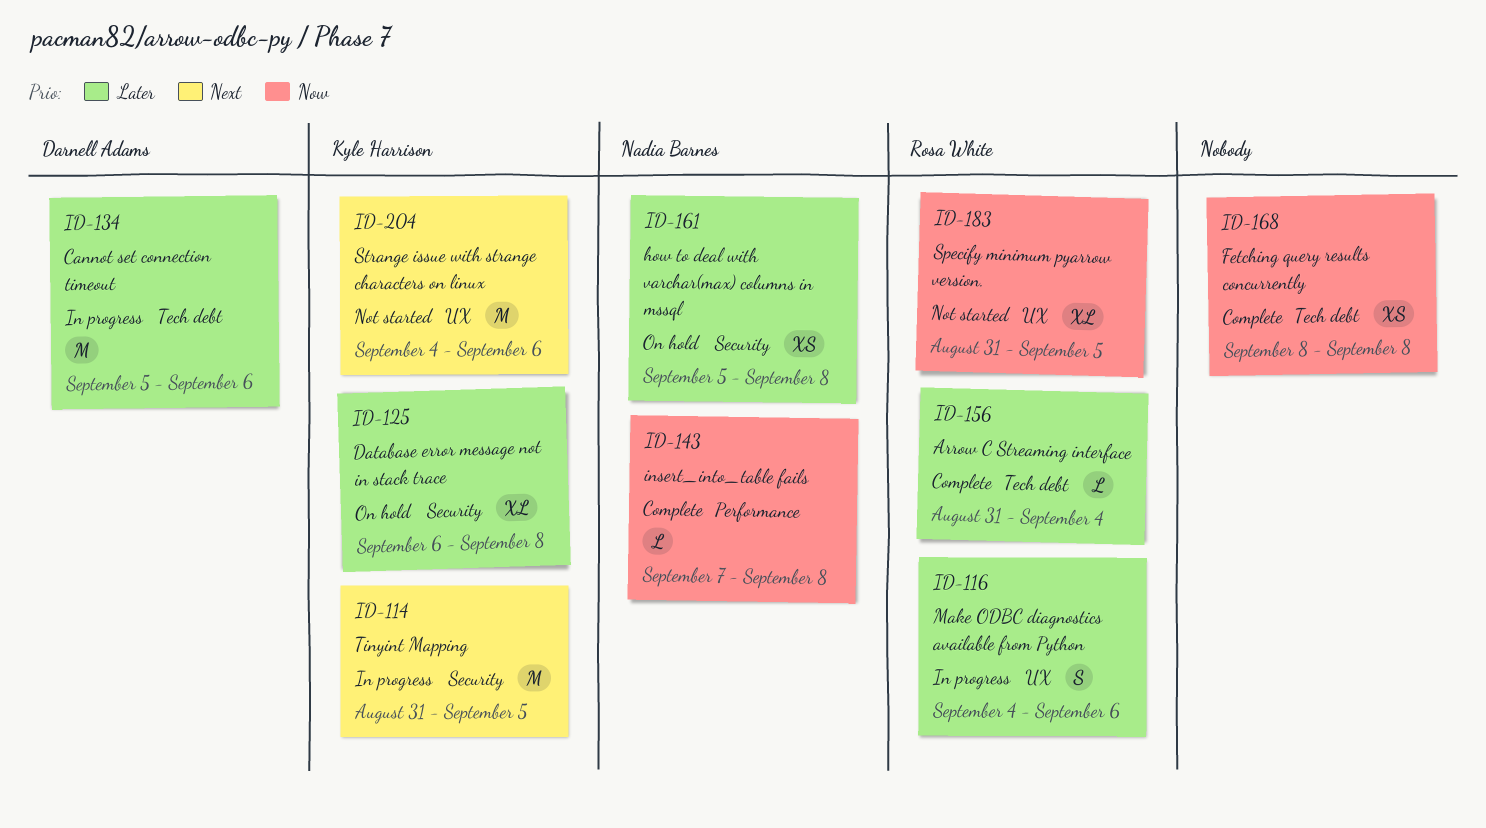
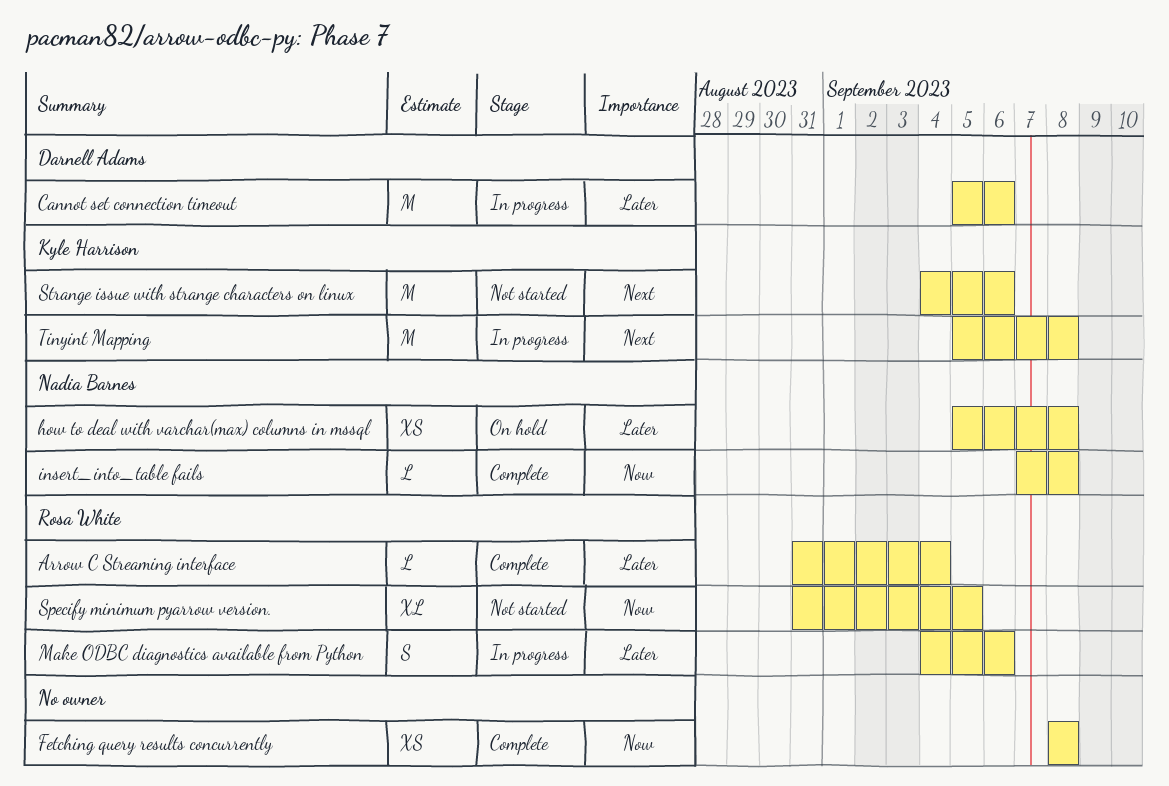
Database error message not in stack trace: present -> none
Tinyint Mapping, start: Aug 31 -> Sep 5
Tinyint Mapping, due: Sep 5 -> Sep 8

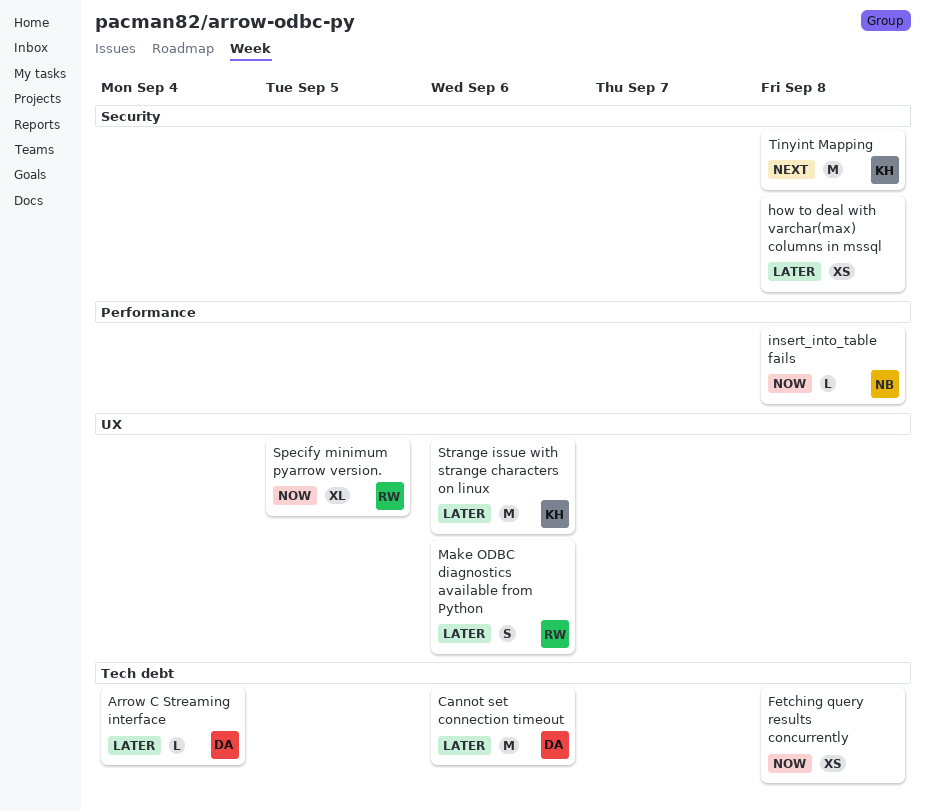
Arrow C Streaming interface, owner: Rosa White -> Darnell Adams
how to deal with varchar(max) columns in mssql, owner: Nadia Barnes -> none
Strange issue with strange characters on linux, priority: Next -> Later

